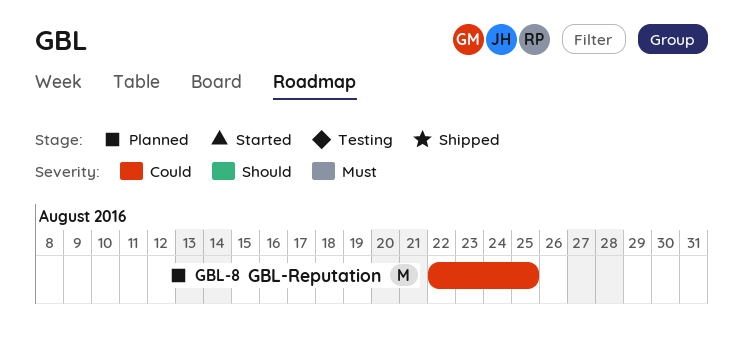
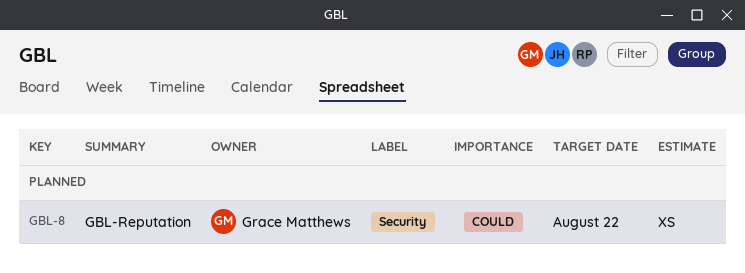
GBL-8, estimate: M -> XS
GBL-8, due: Aug 25 -> Aug 22

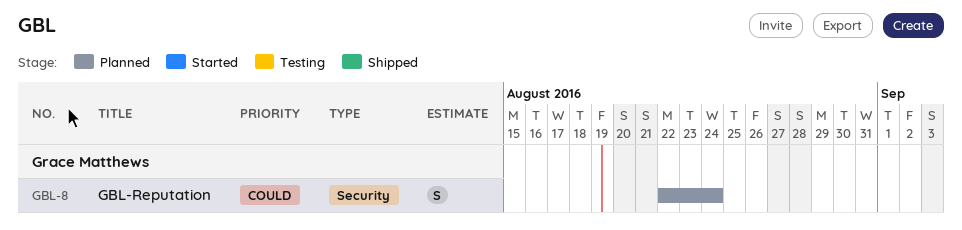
GBL-8, estimate: XS -> S
GBL-8, due: Aug 22 -> Aug 24

